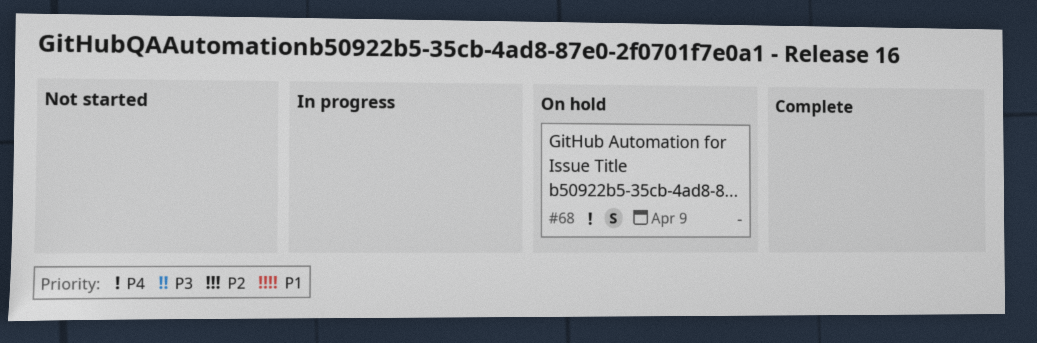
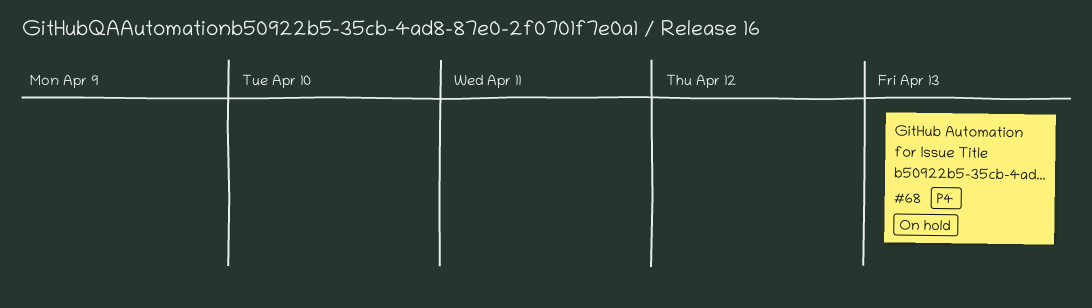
#68, due: Apr 9 -> Apr 13

